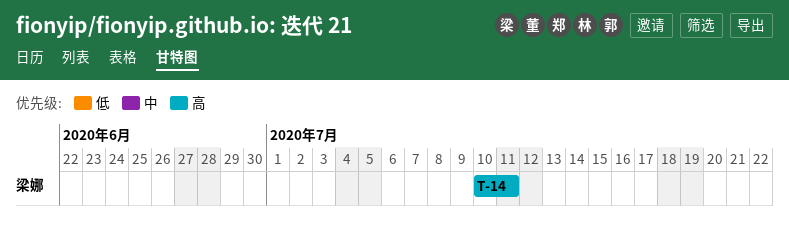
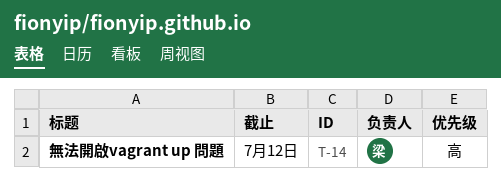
T-14, due: Jul 11 -> Jul 12

